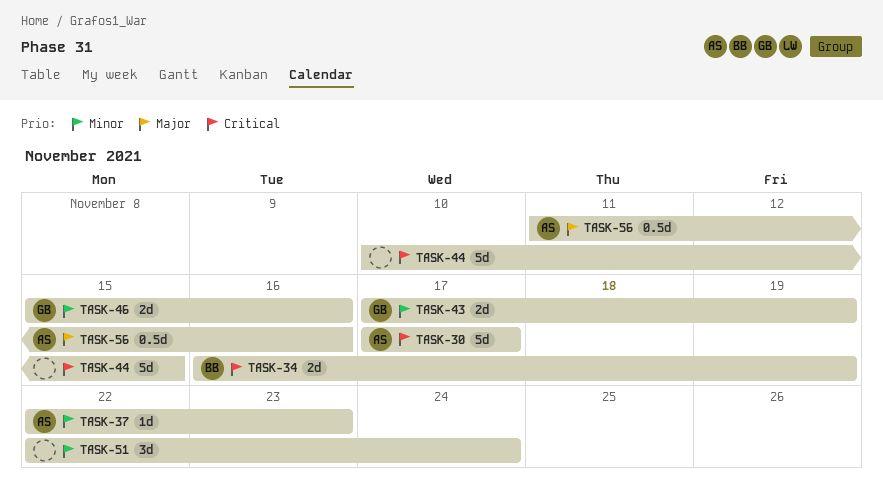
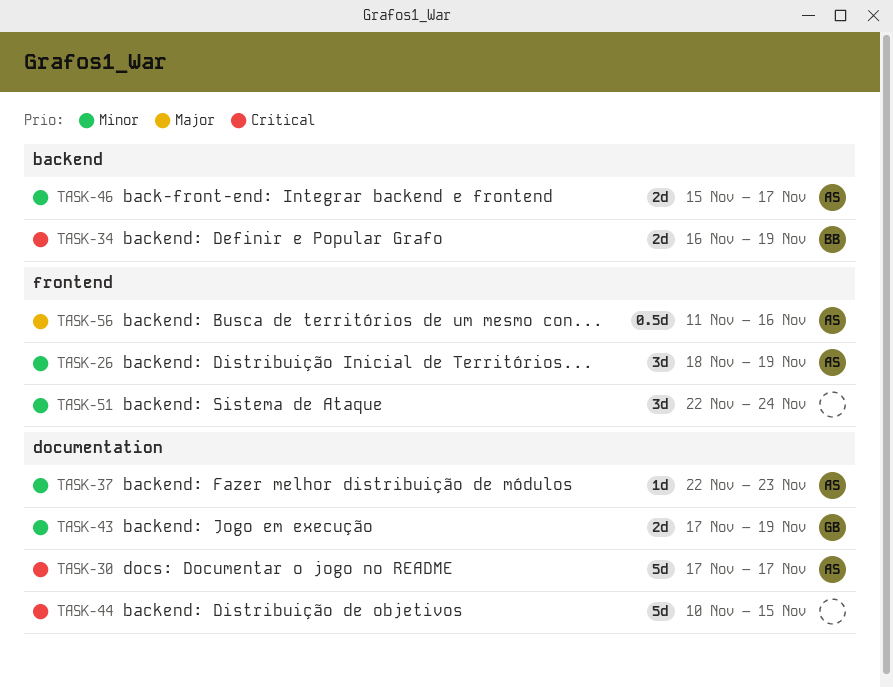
TASK-26: none -> present
TASK-46, owner: GB -> AS
TASK-46, due: Nov 16 -> Nov 17

